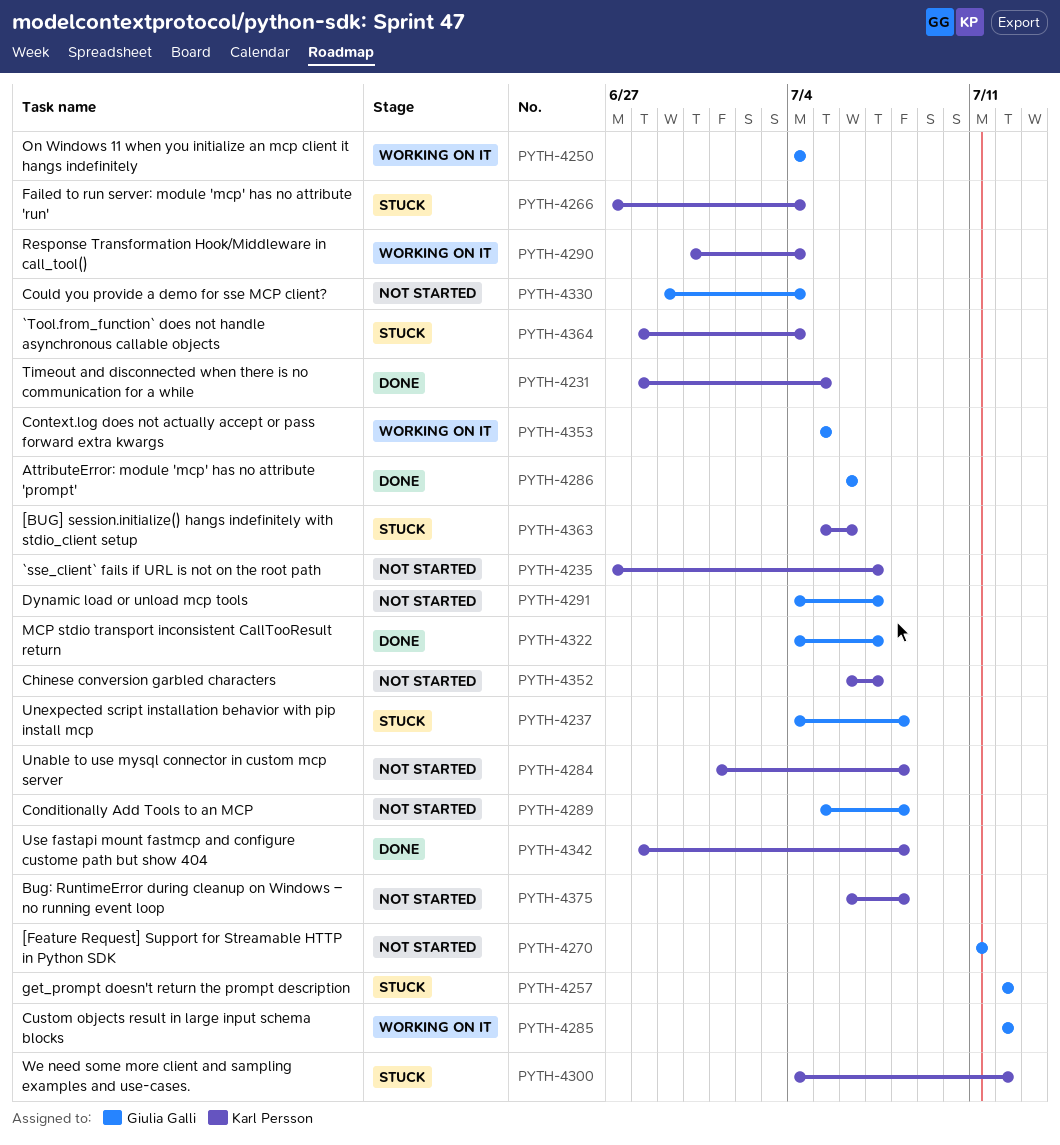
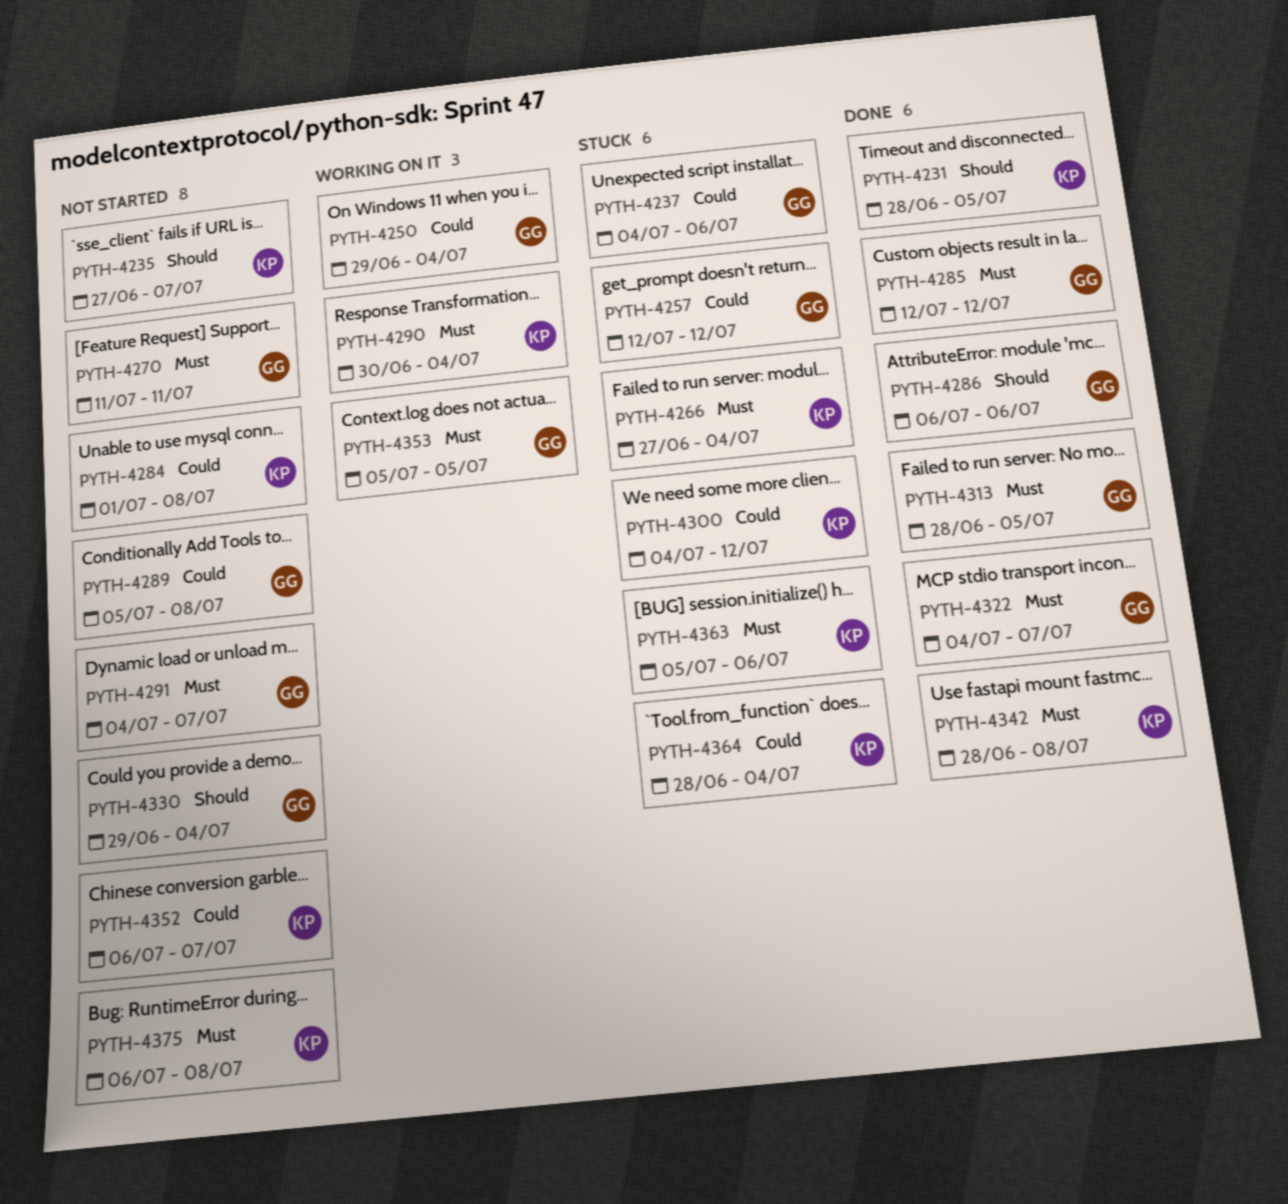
PYTH-4237, due: Jul 8 -> Jul 6
PYTH-4250, start: Jul 4 -> Jun 29
PYTH-4285, status: Working on it -> Done
PYTH-4313: none -> present

